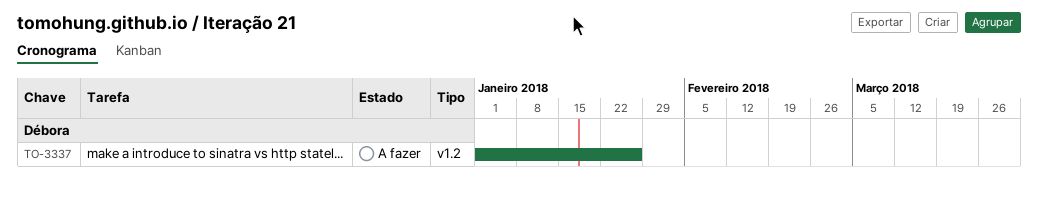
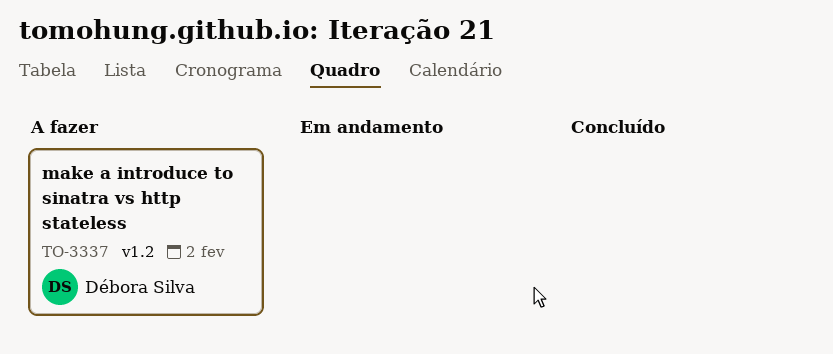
TO-3337, due: Jan 26 -> Feb 2

